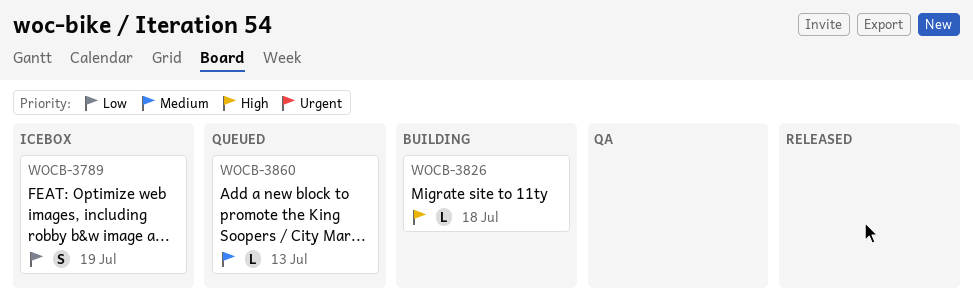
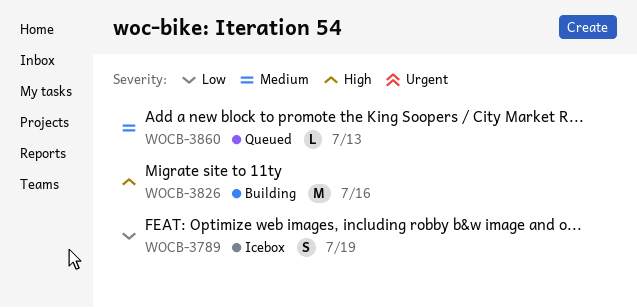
WOCB-3826, estimate: L -> M
WOCB-3826, due: Jul 18 -> Jul 16

